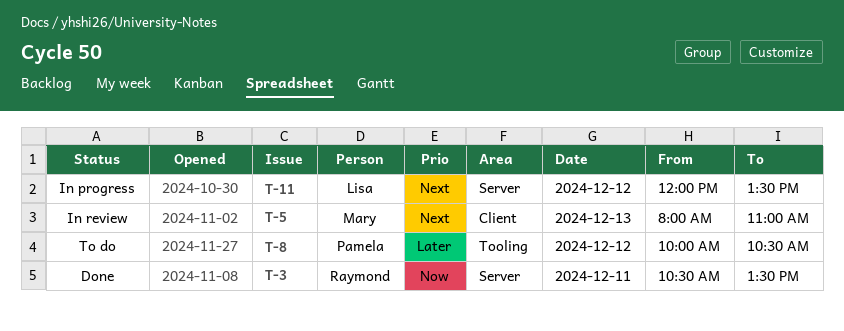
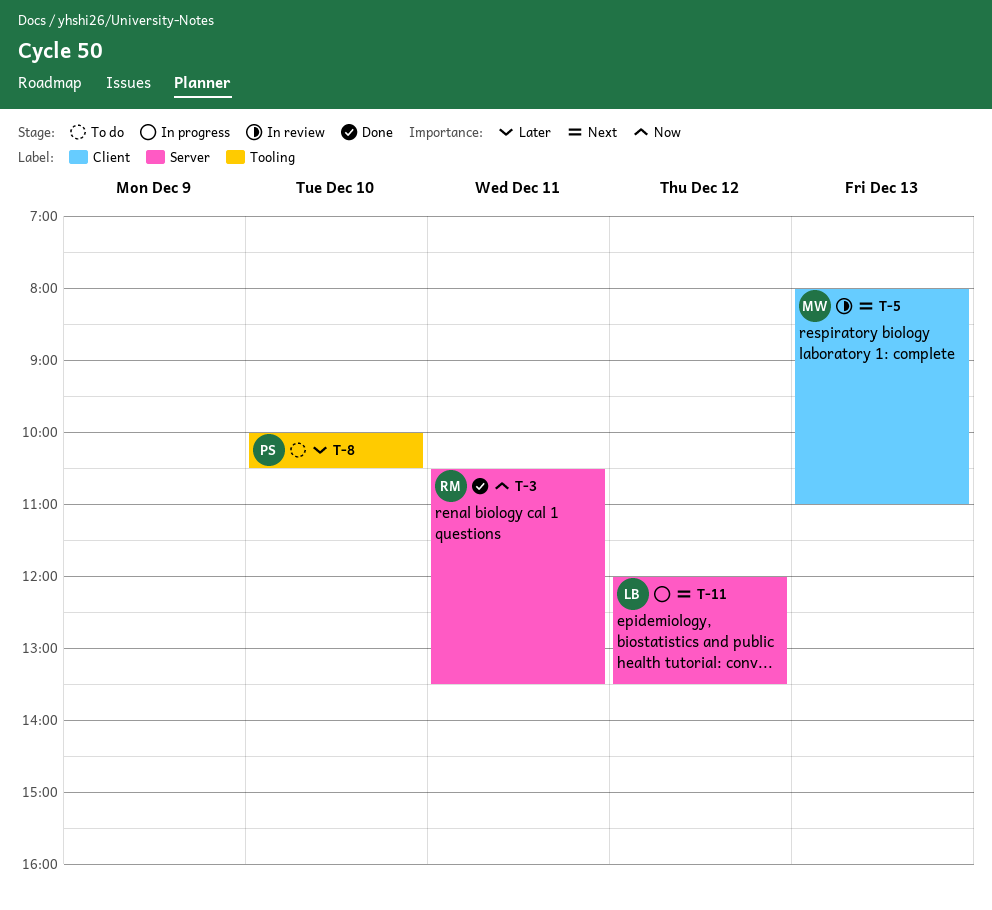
T-8, day: Dec 12 -> Dec 10

